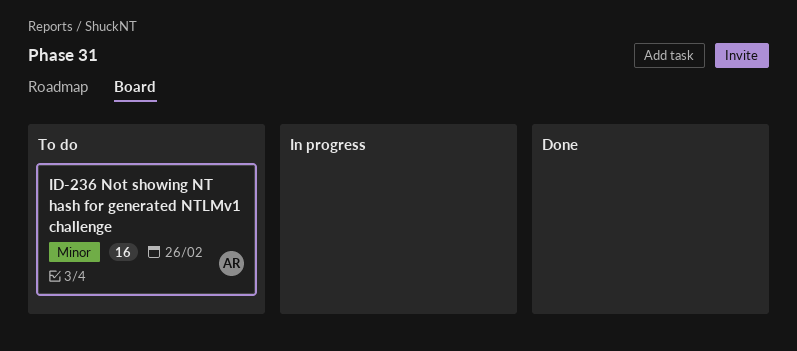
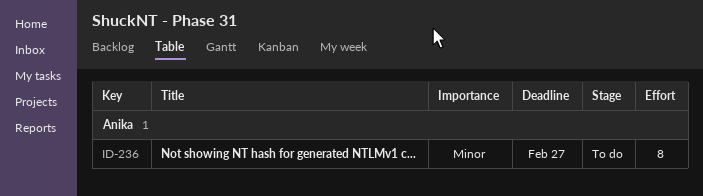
ID-236, estimate: 16 -> 8
ID-236, due: Feb 26 -> Feb 27

